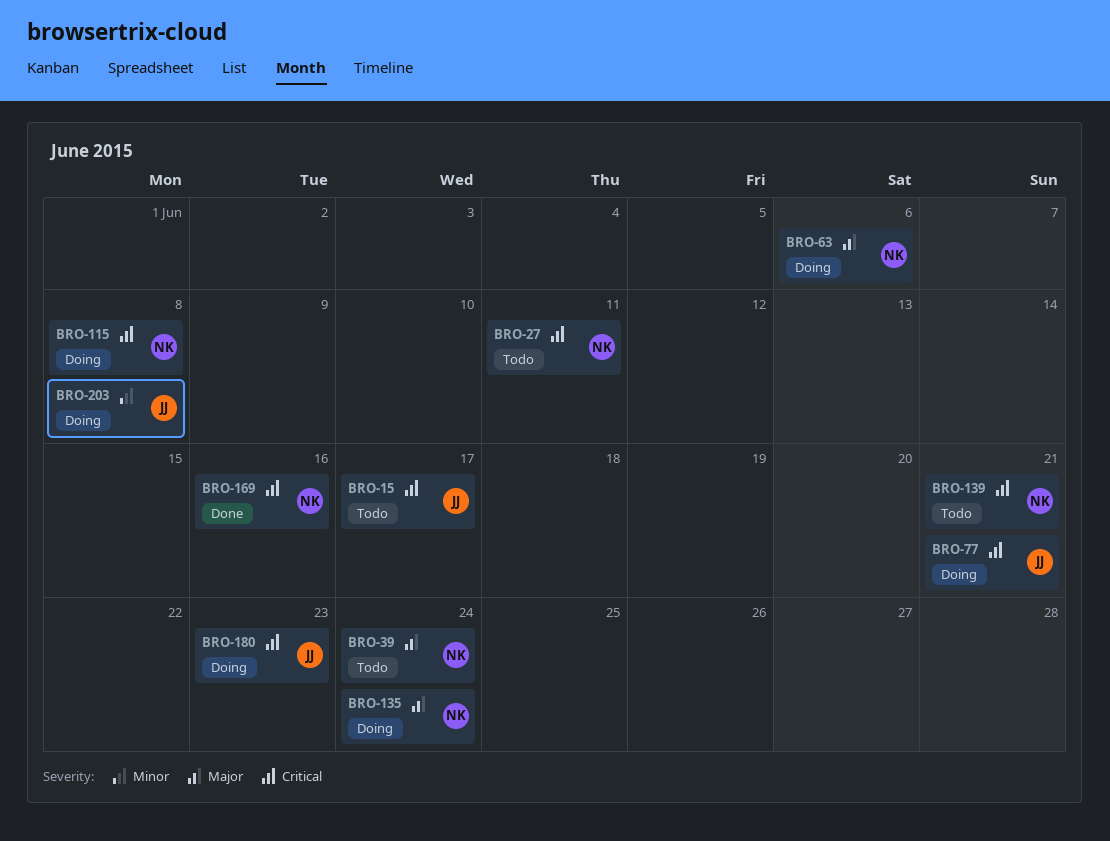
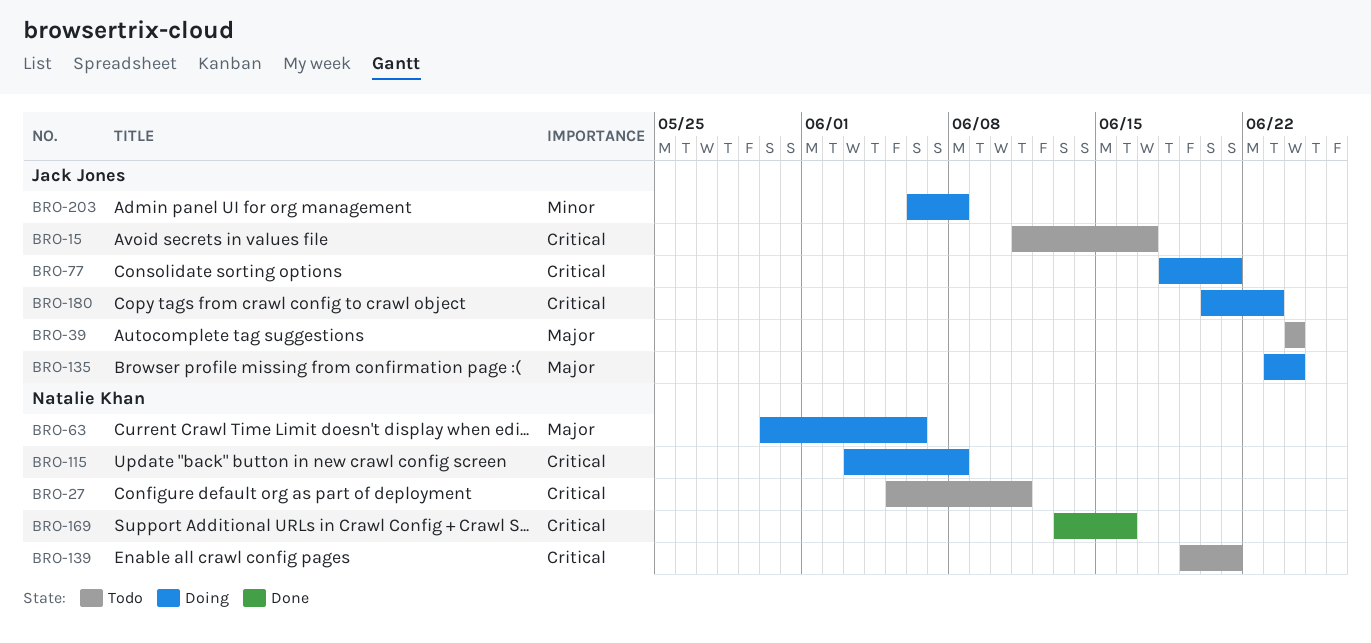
BRO-39, owner: Natalie Khan -> Jack Jones
BRO-135, owner: Natalie Khan -> Jack Jones

